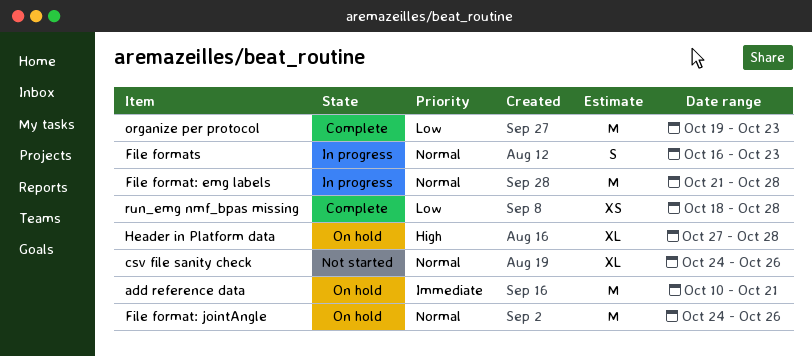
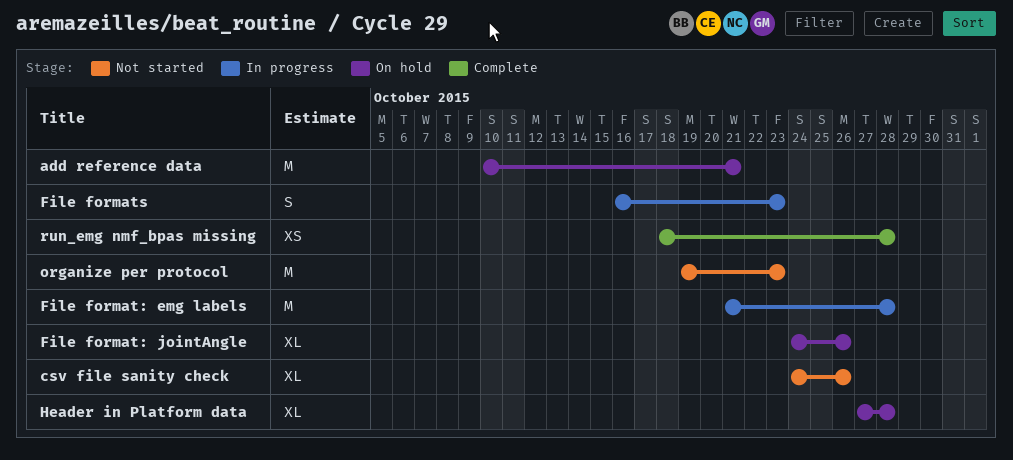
File format: jointAngle, estimate: M -> XL
organize per protocol, status: Complete -> Not started

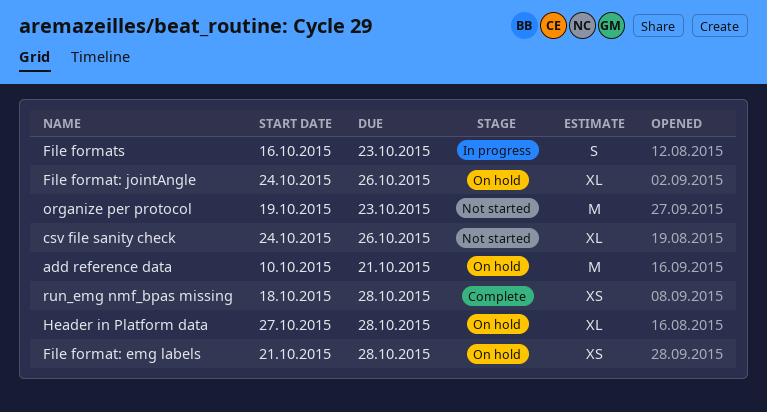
File format: emg labels, status: In progress -> On hold
File format: emg labels, estimate: M -> XS

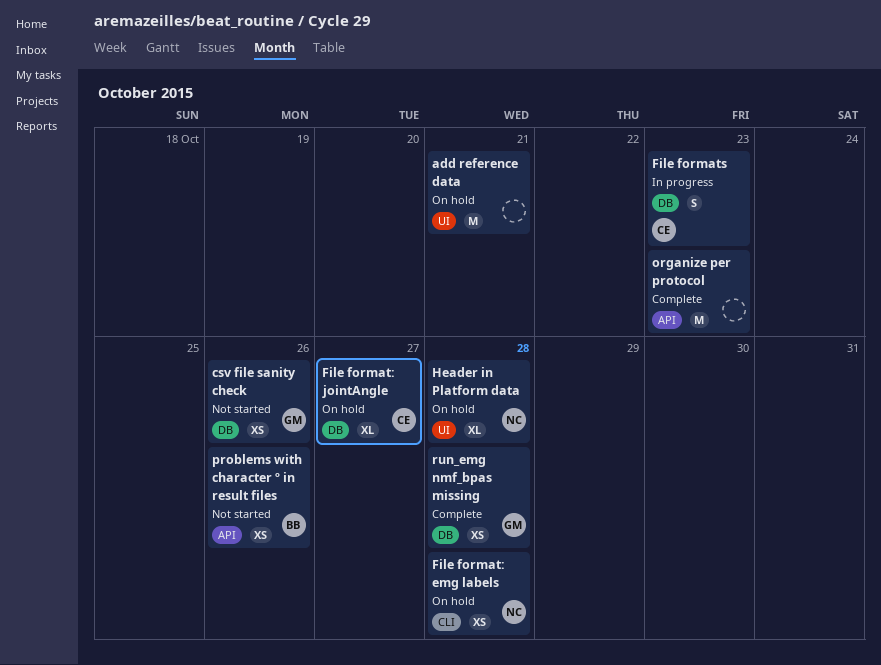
csv file sanity check, estimate: XL -> XS
File format: jointAngle, due: Oct 26 -> Oct 27
organize per protocol, status: Not started -> Complete
problems with character º in result files: none -> present

